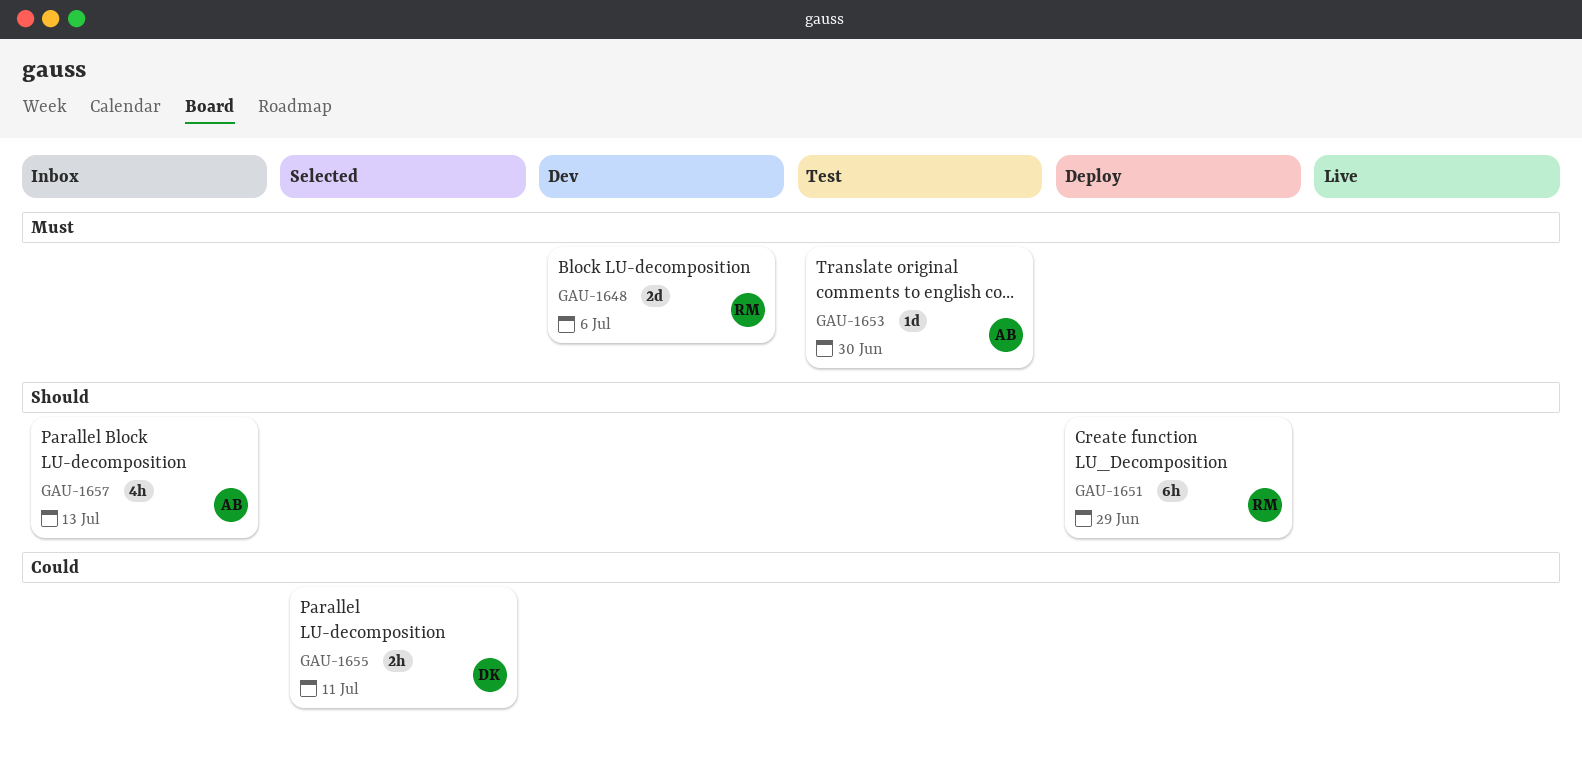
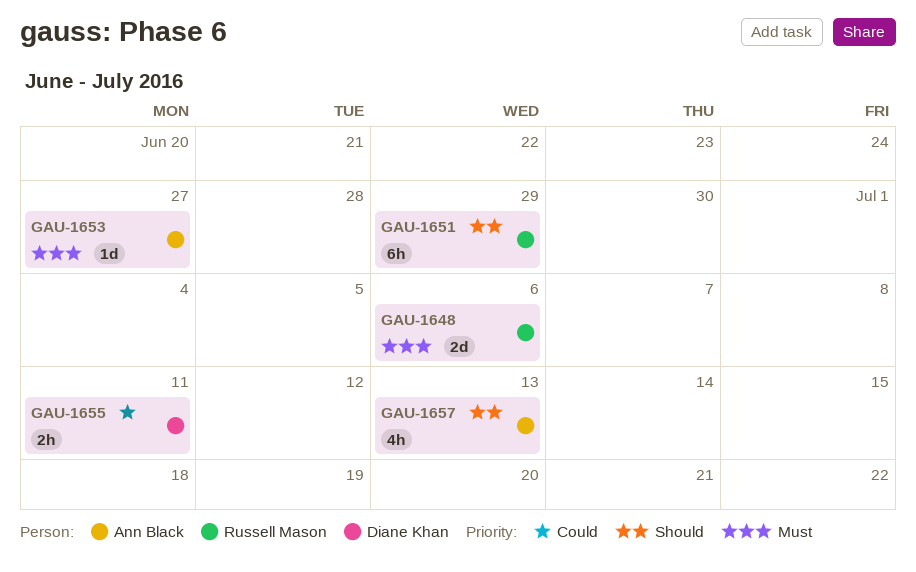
GAU-1653, due: Jun 30 -> Jun 27

